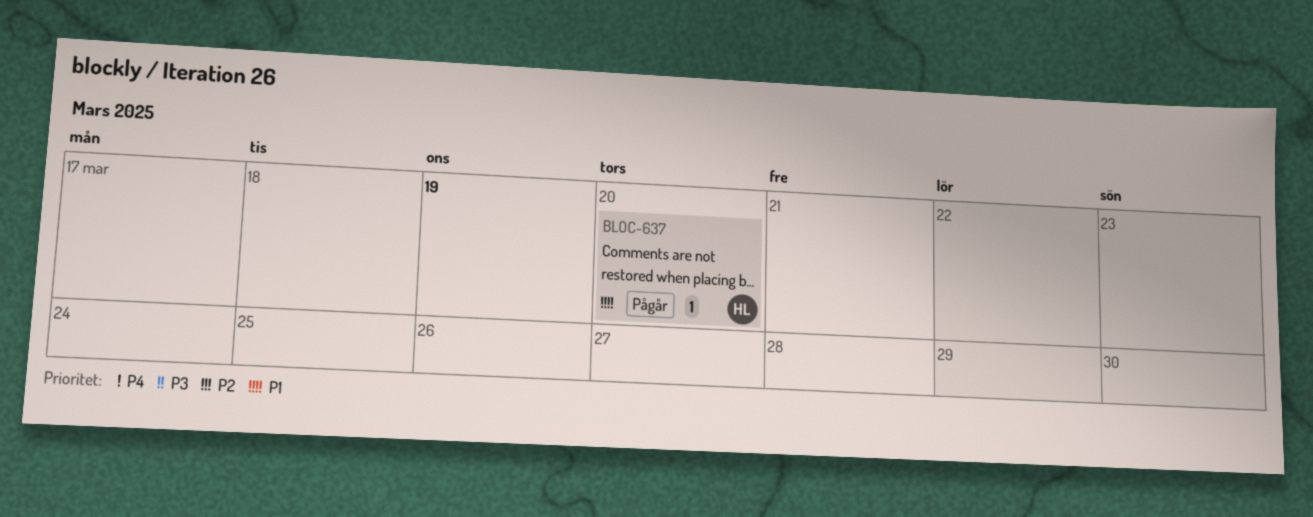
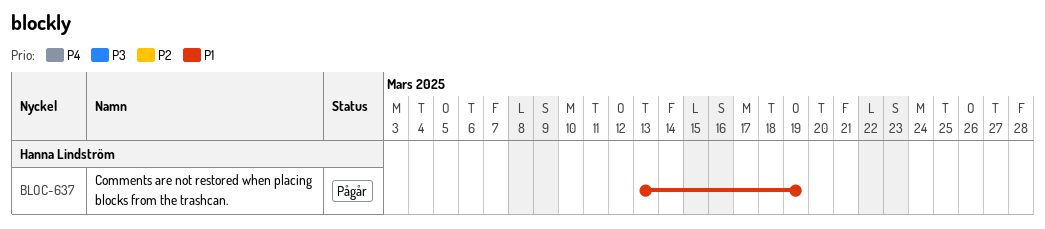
BLOC-637, due: Mar 20 -> Mar 19

